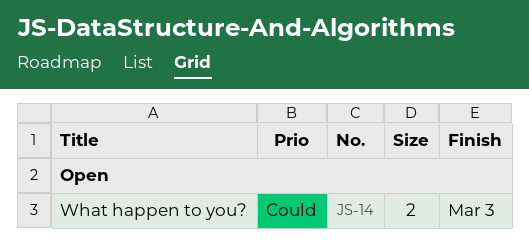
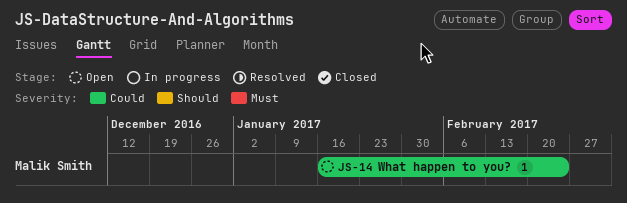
JS-14, estimate: 2 -> 1
JS-14, due: Mar 3 -> Feb 24

